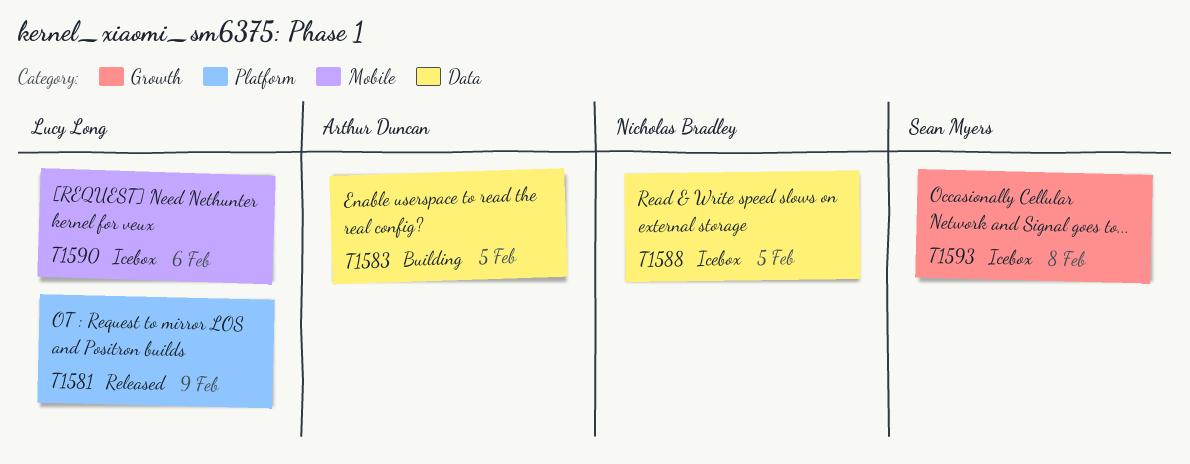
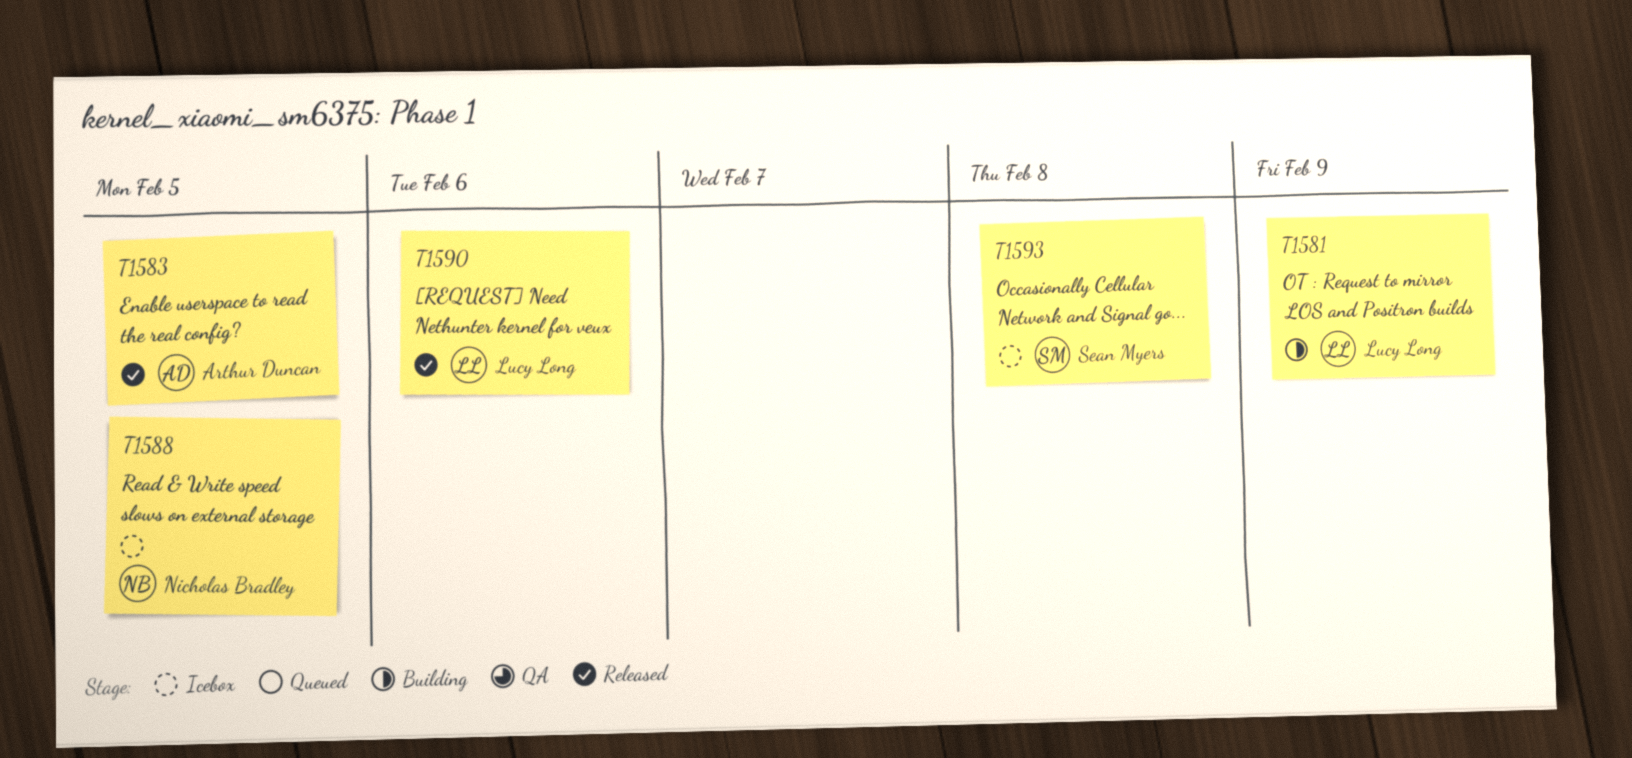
T1581, status: Released -> Building
T1583, status: Building -> Released
T1590, status: Icebox -> Released

